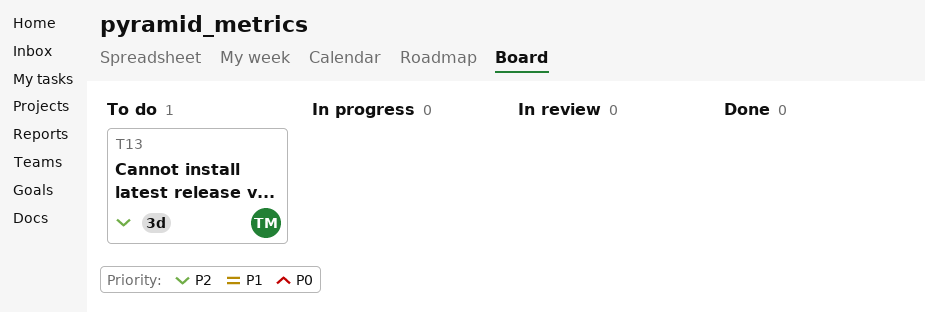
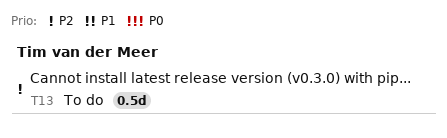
T13, estimate: 3d -> 0.5d

